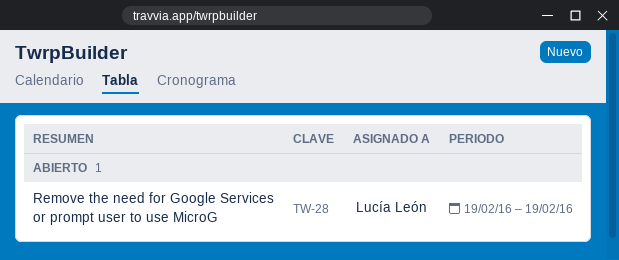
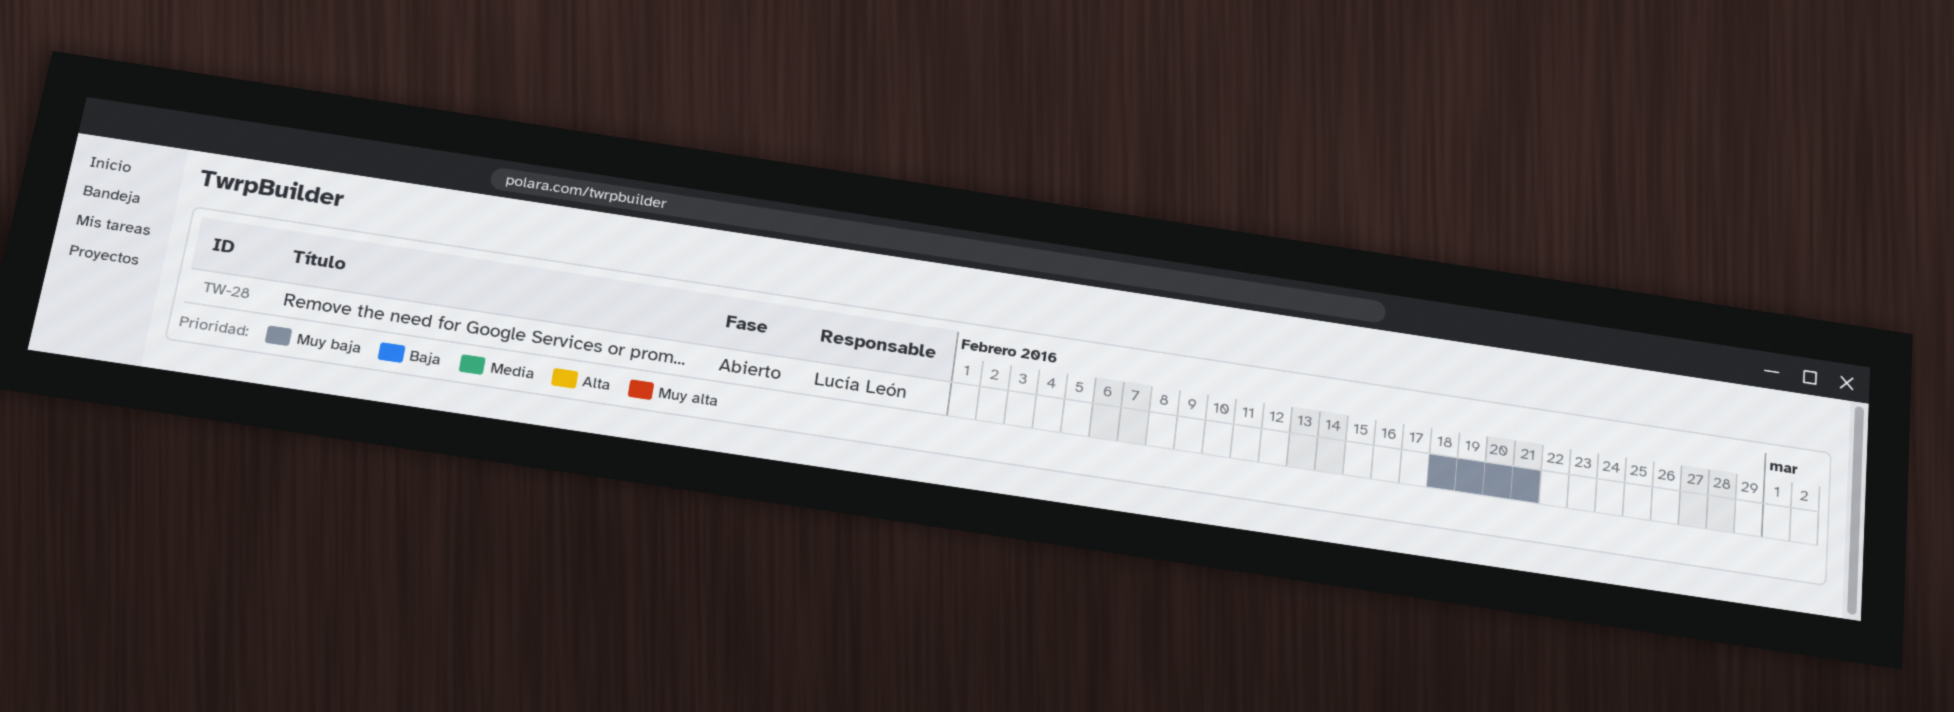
TW-28, start: Feb 19 -> Feb 18
TW-28, due: Feb 19 -> Feb 21

